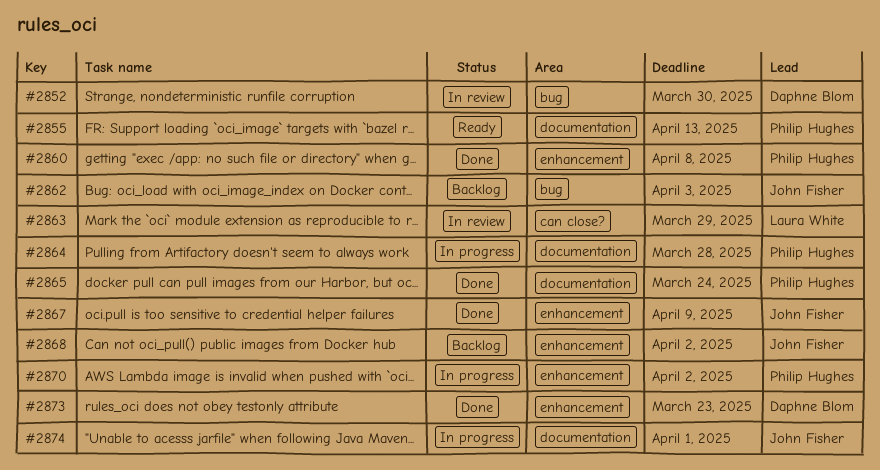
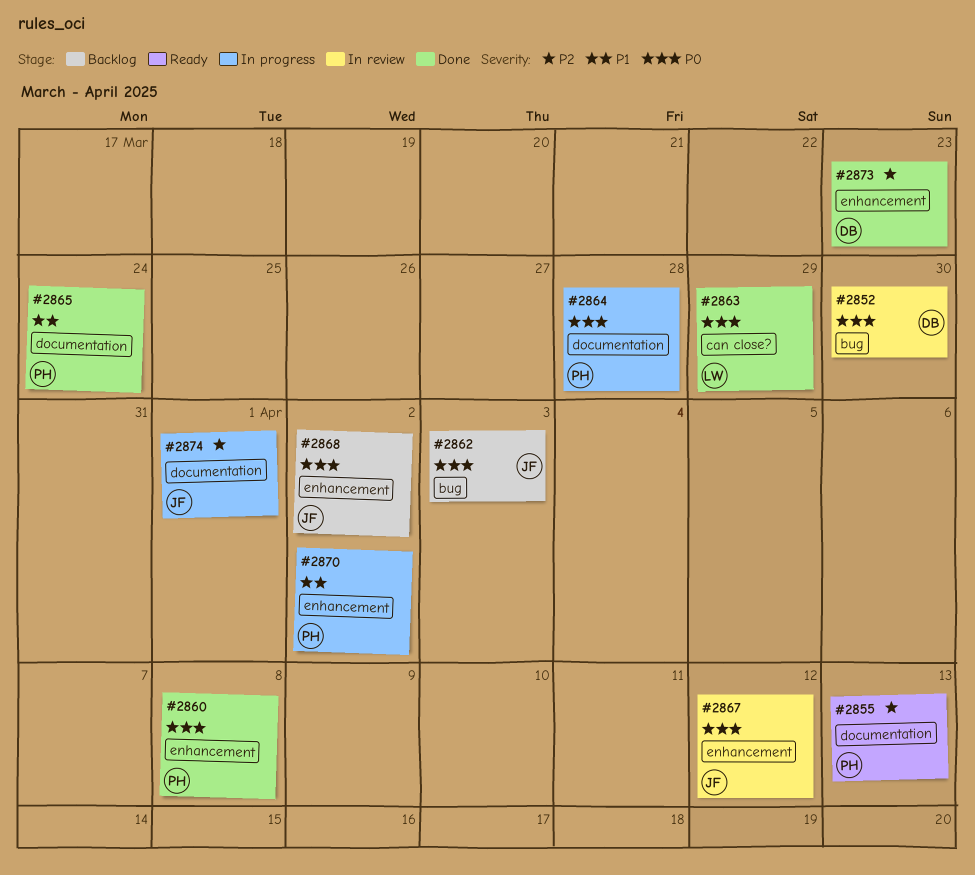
#2863, status: In review -> Done
#2867, status: Done -> In review
#2867, due: Apr 9 -> Apr 12

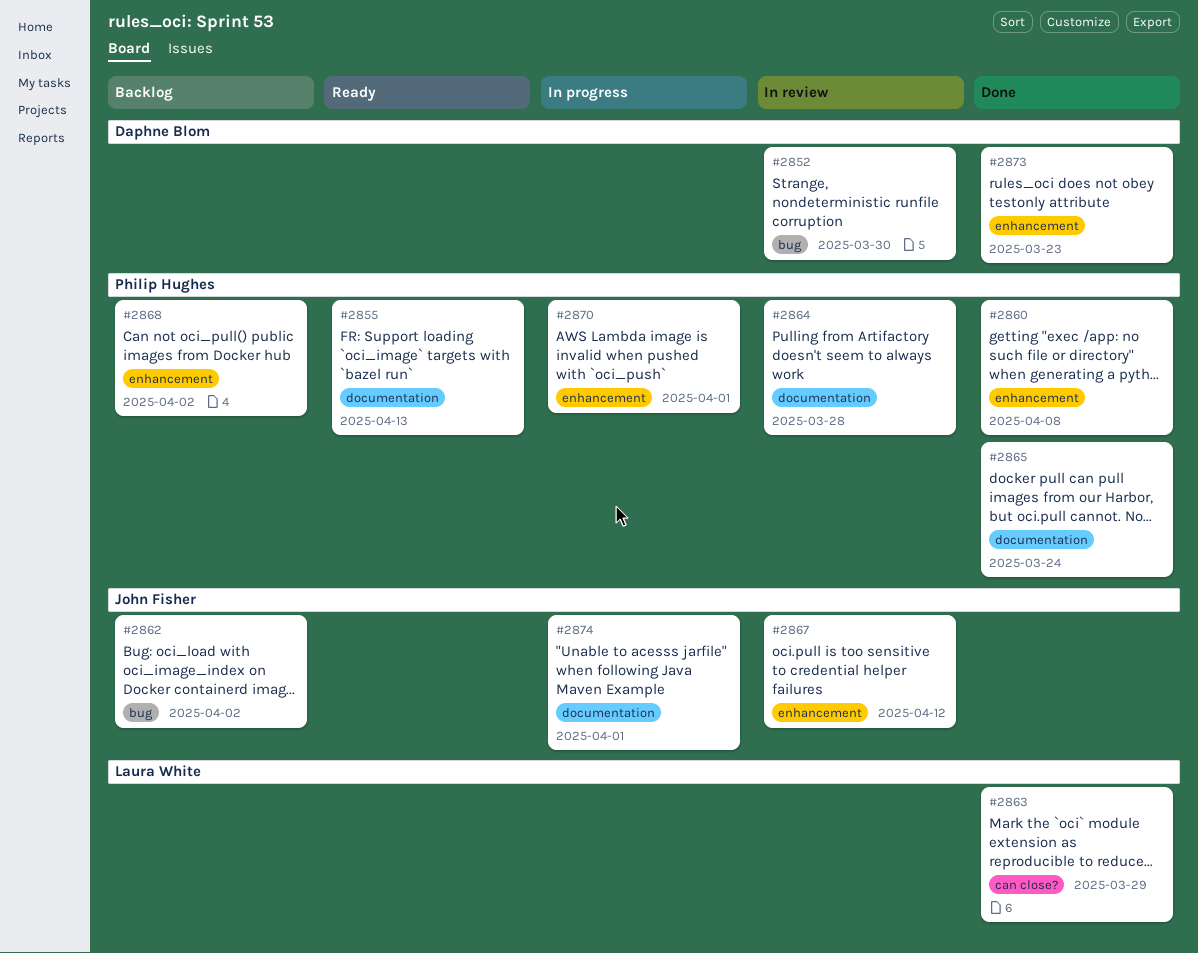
#2862, due: Apr 3 -> Apr 2
#2864, status: In progress -> In review
#2868, owner: John Fisher -> Philip Hughes
#2870, due: Apr 2 -> Apr 1

